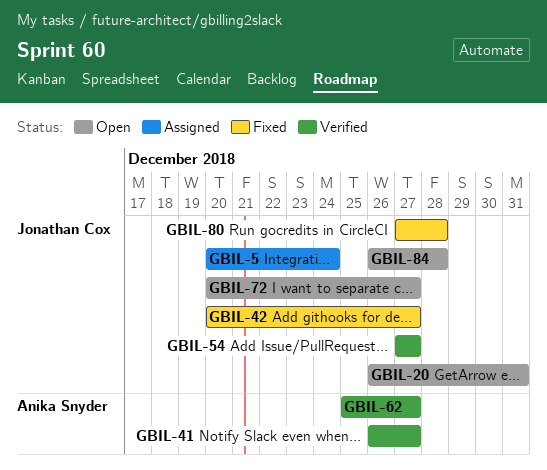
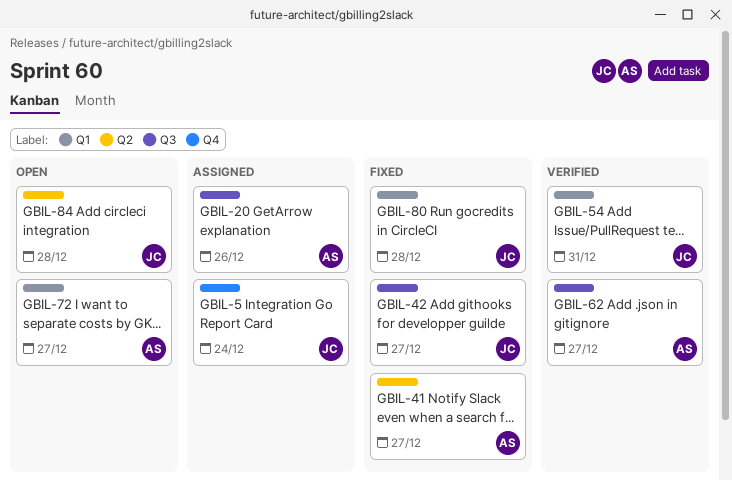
GBIL-20, status: Open -> Assigned
GBIL-20, owner: Jonathan Cox -> Anika Snyder
GBIL-20, due: Dec 31 -> Dec 26
GBIL-41, status: Verified -> Fixed
GBIL-54, due: Dec 27 -> Dec 31
GBIL-72, owner: Jonathan Cox -> Anika Snyder

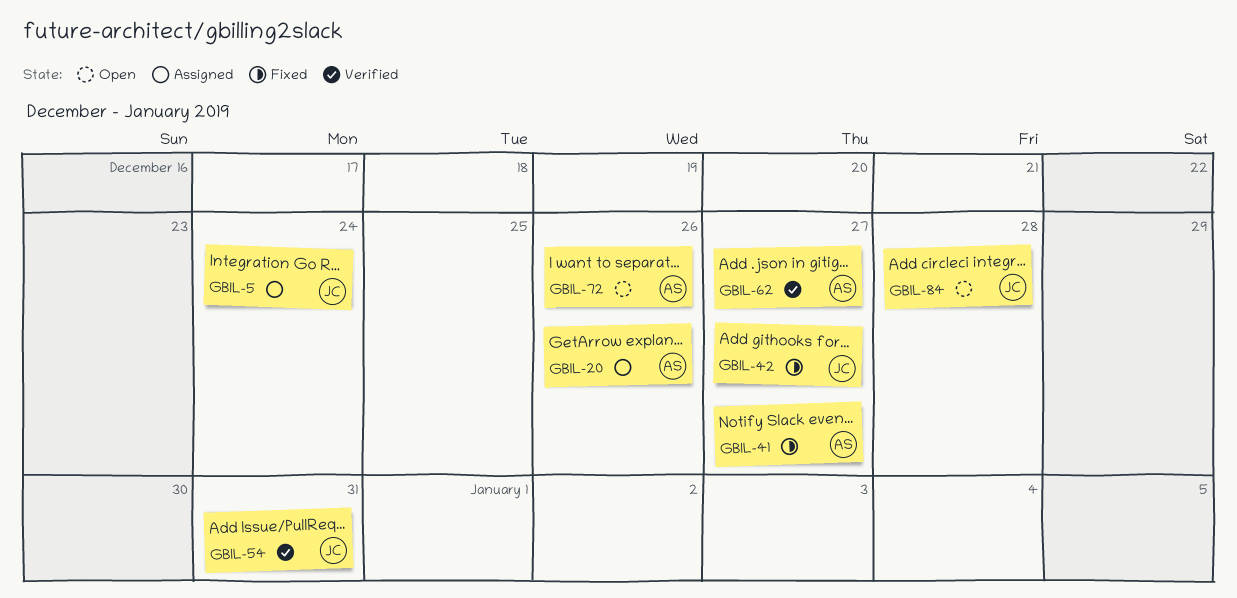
GBIL-72, due: Dec 27 -> Dec 26
GBIL-80: present -> none

